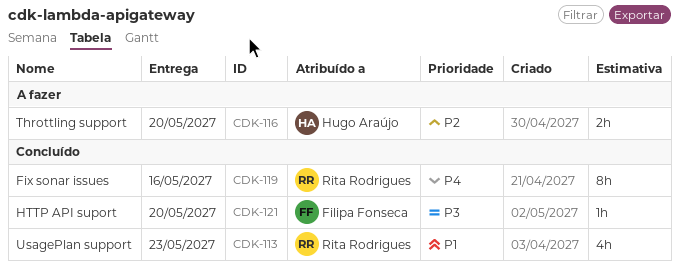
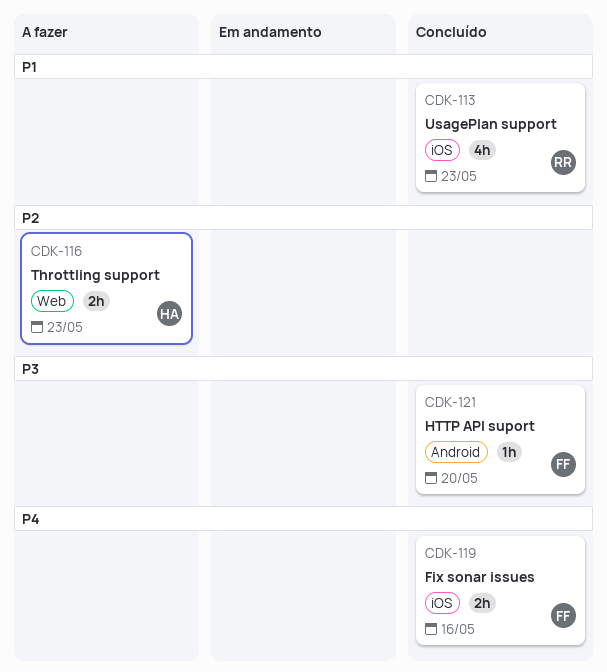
CDK-116, due: May 20 -> May 23
CDK-119, owner: Rita Rodrigues -> Filipa Fonseca
CDK-119, estimate: 8h -> 2h

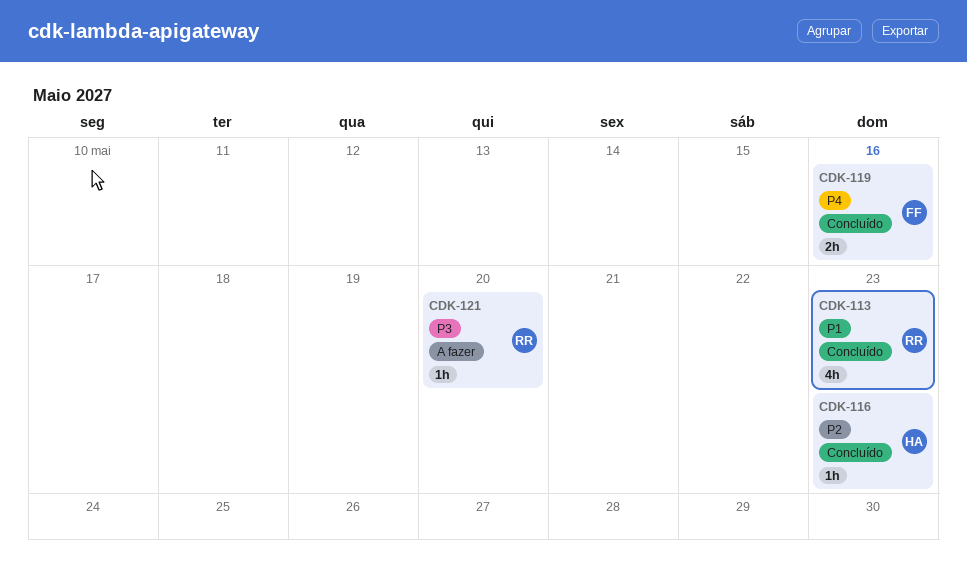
CDK-116, status: A fazer -> Concluído
CDK-116, estimate: 2h -> 1h
CDK-121, status: Concluído -> A fazer
CDK-121, owner: FF -> RR

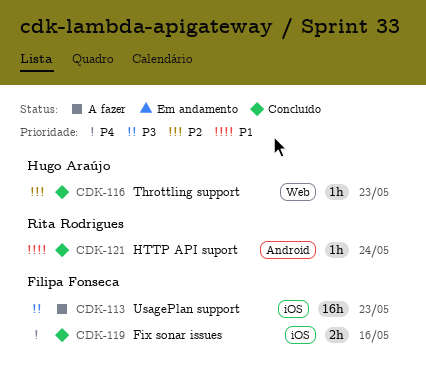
CDK-113, status: Concluído -> A fazer
CDK-113, owner: Rita Rodrigues -> Filipa Fonseca
CDK-113, priority: P1 -> P3
CDK-113, estimate: 4h -> 16h
CDK-121, status: A fazer -> Concluído
CDK-121, priority: P3 -> P1
CDK-121, due: May 20 -> May 24

